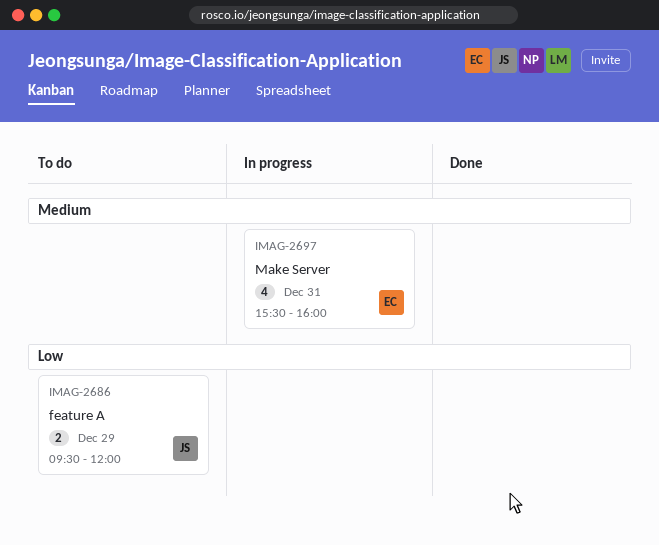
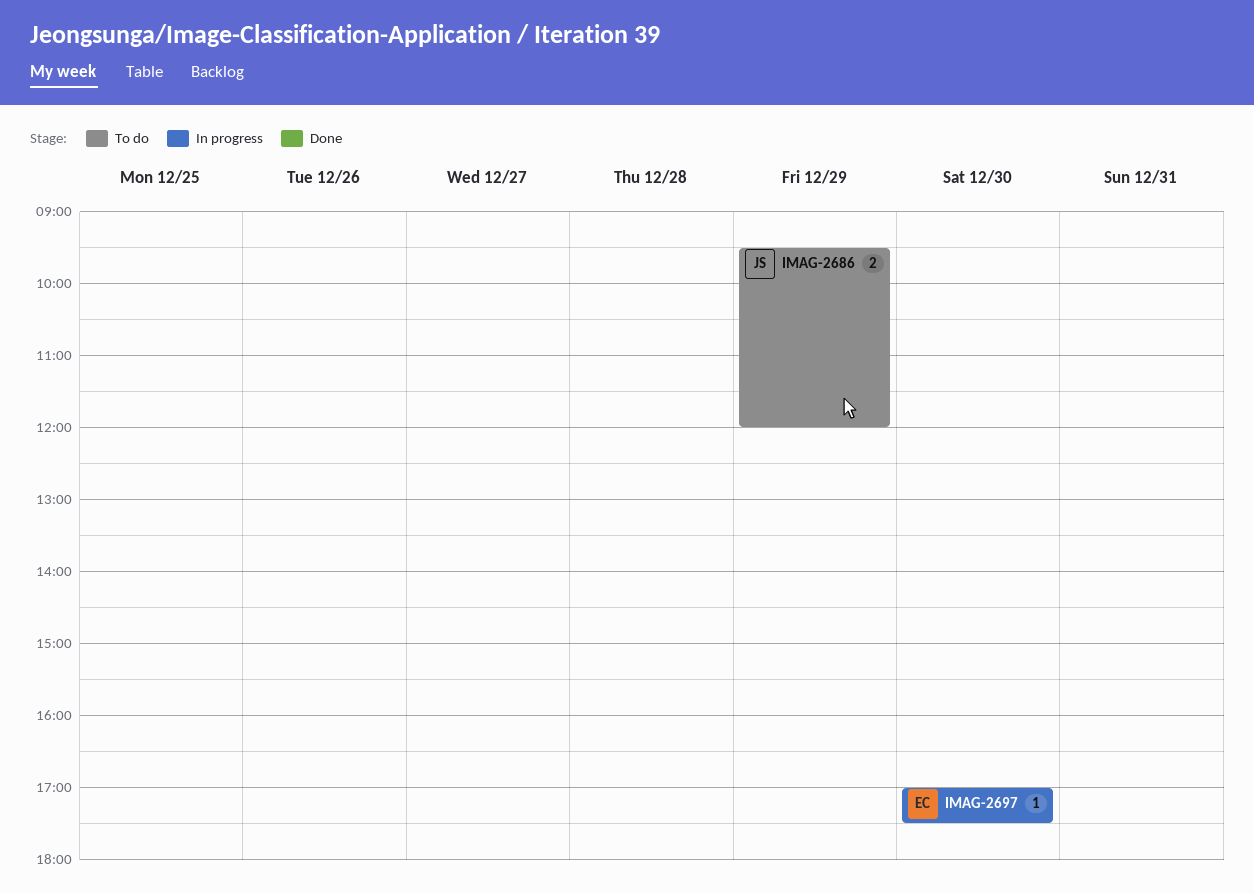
IMAG-2697, estimate: 4 -> 1
IMAG-2697, day: Dec 31 -> Dec 30
IMAG-2697, begins: 15:30 -> 17:00
IMAG-2697, ends: 16:00 -> 17:30

